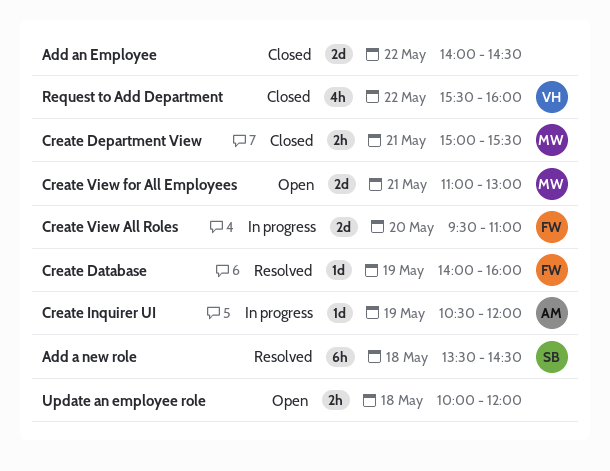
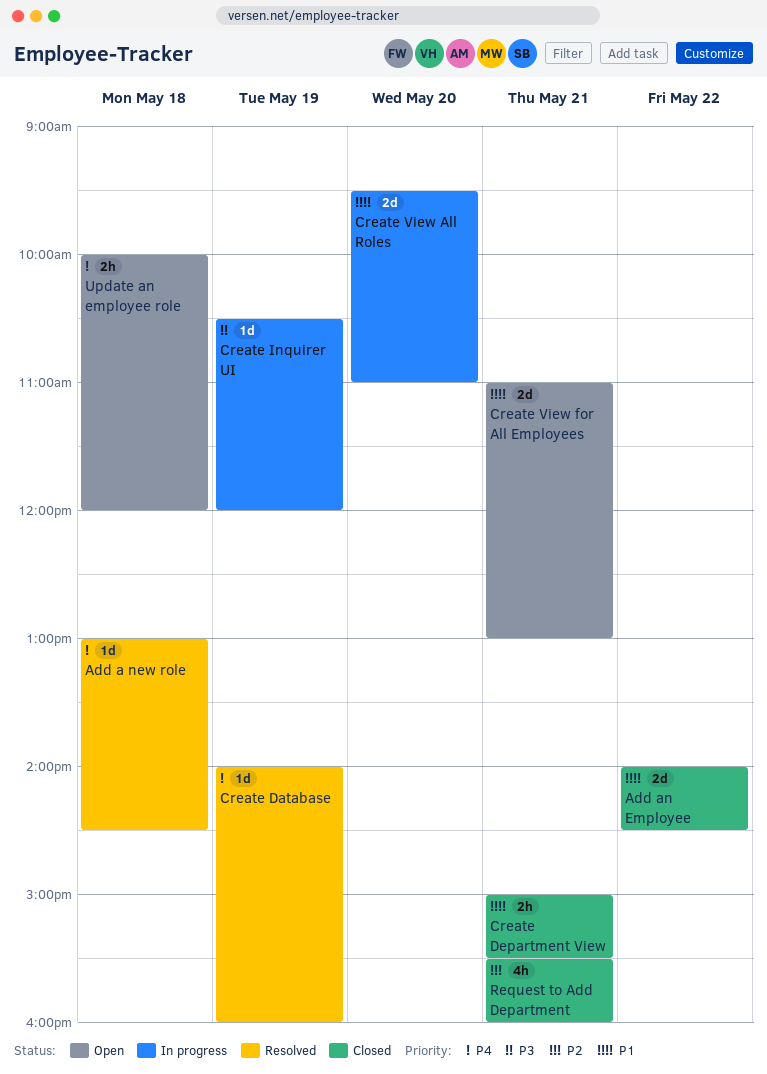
Add a new role, estimate: 6h -> 1d
Add a new role, begins: 13:30 -> 13:00
Request to Add Department, day: May 22 -> May 21

